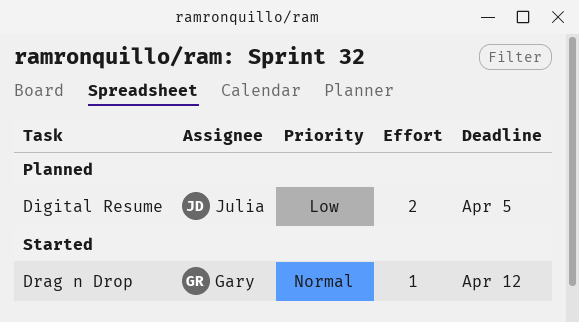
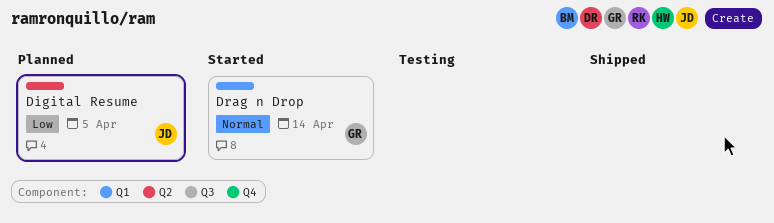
Drag n Drop, due: Apr 12 -> Apr 14

